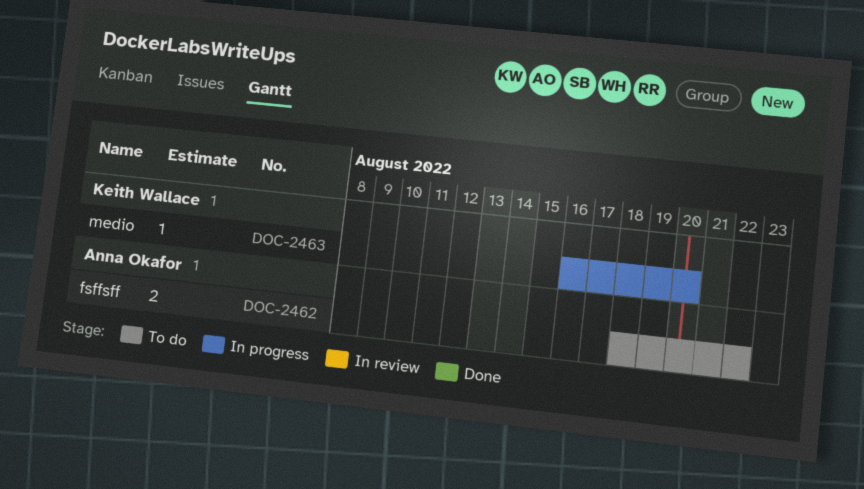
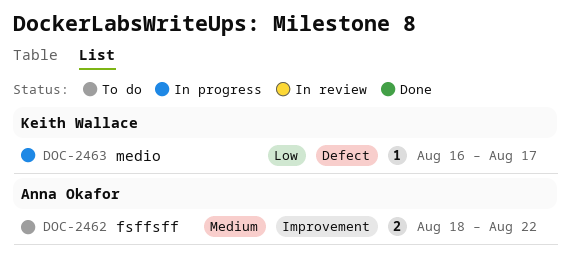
DOC-2463, due: Aug 20 -> Aug 17

